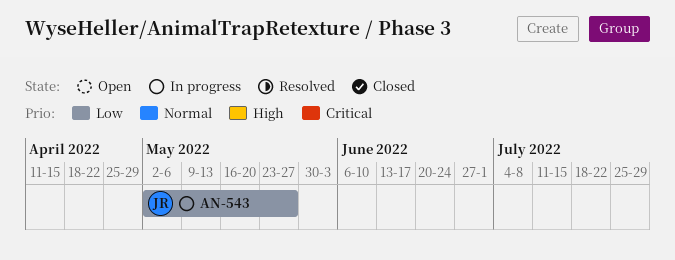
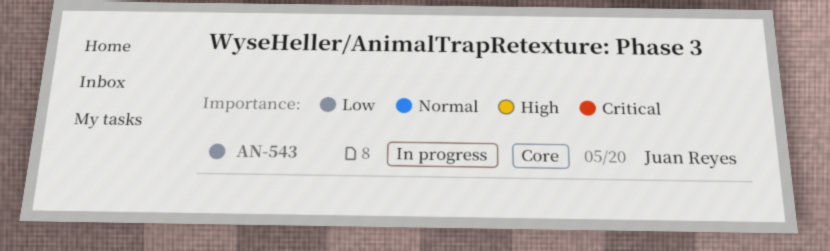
AN-543, due: May 27 -> May 20

